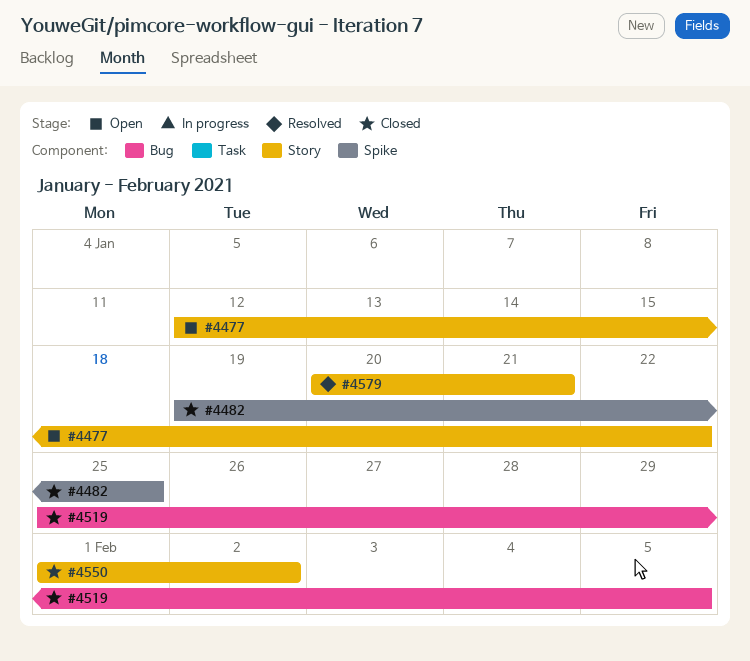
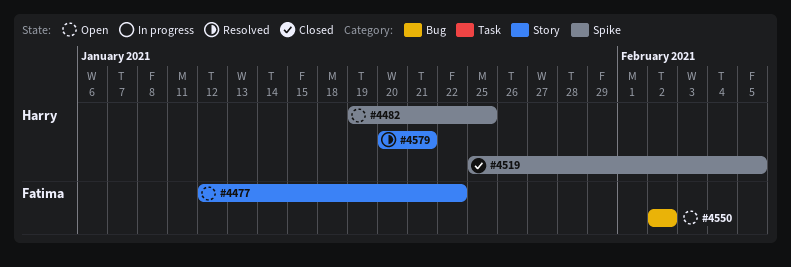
#4482, status: Closed -> Open
#4519, label: Bug -> Spike
#4550, status: Closed -> Open
#4550, label: Story -> Bug
#4550, start: Feb 1 -> Feb 2

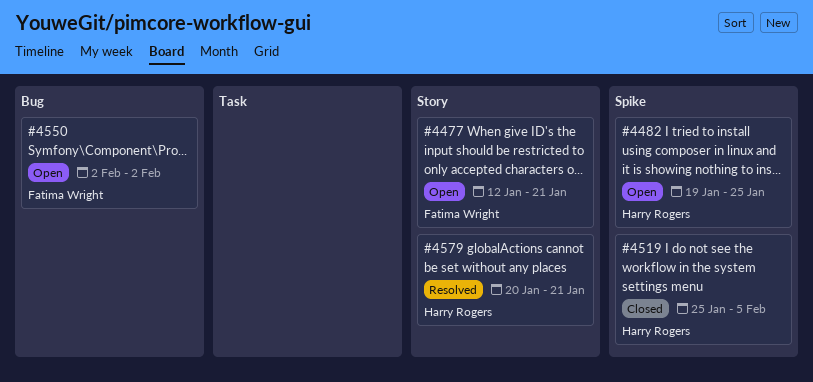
#4477, due: Jan 22 -> Jan 21

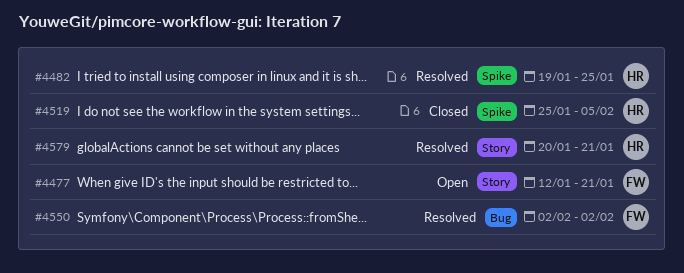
#4482, status: Open -> Resolved
#4550, status: Open -> Resolved

